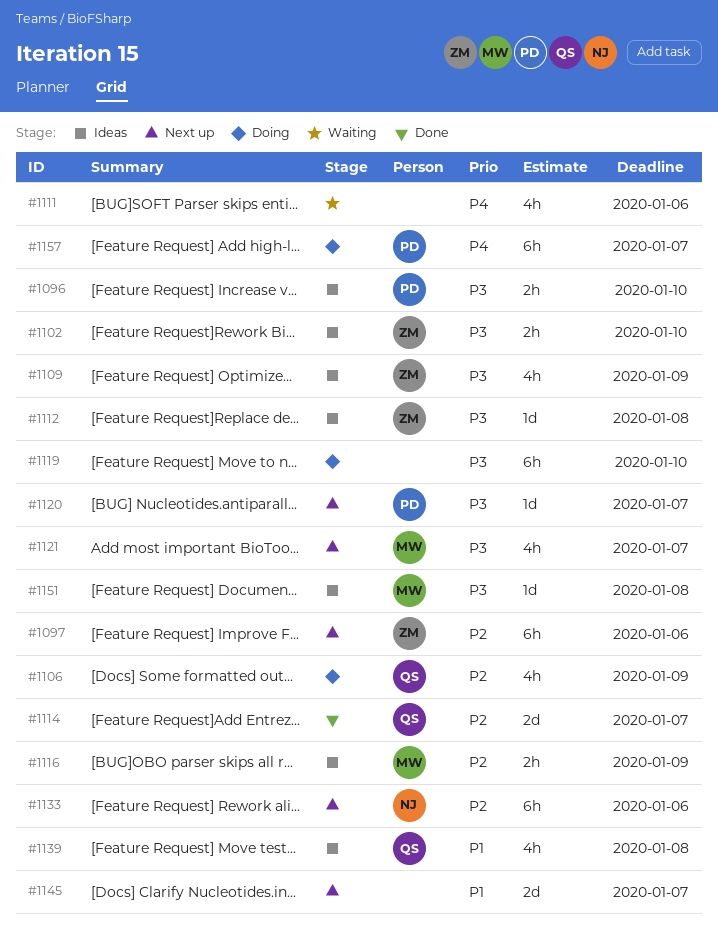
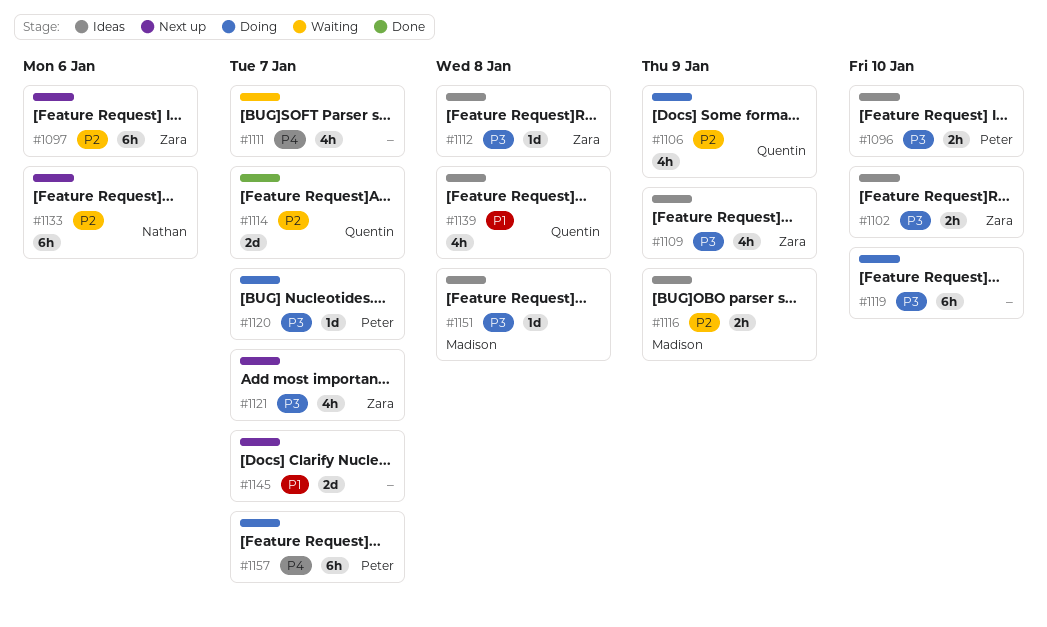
#1111, due: Jan 6 -> Jan 7
#1120, status: Next up -> Doing
#1121, owner: Madison -> Zara

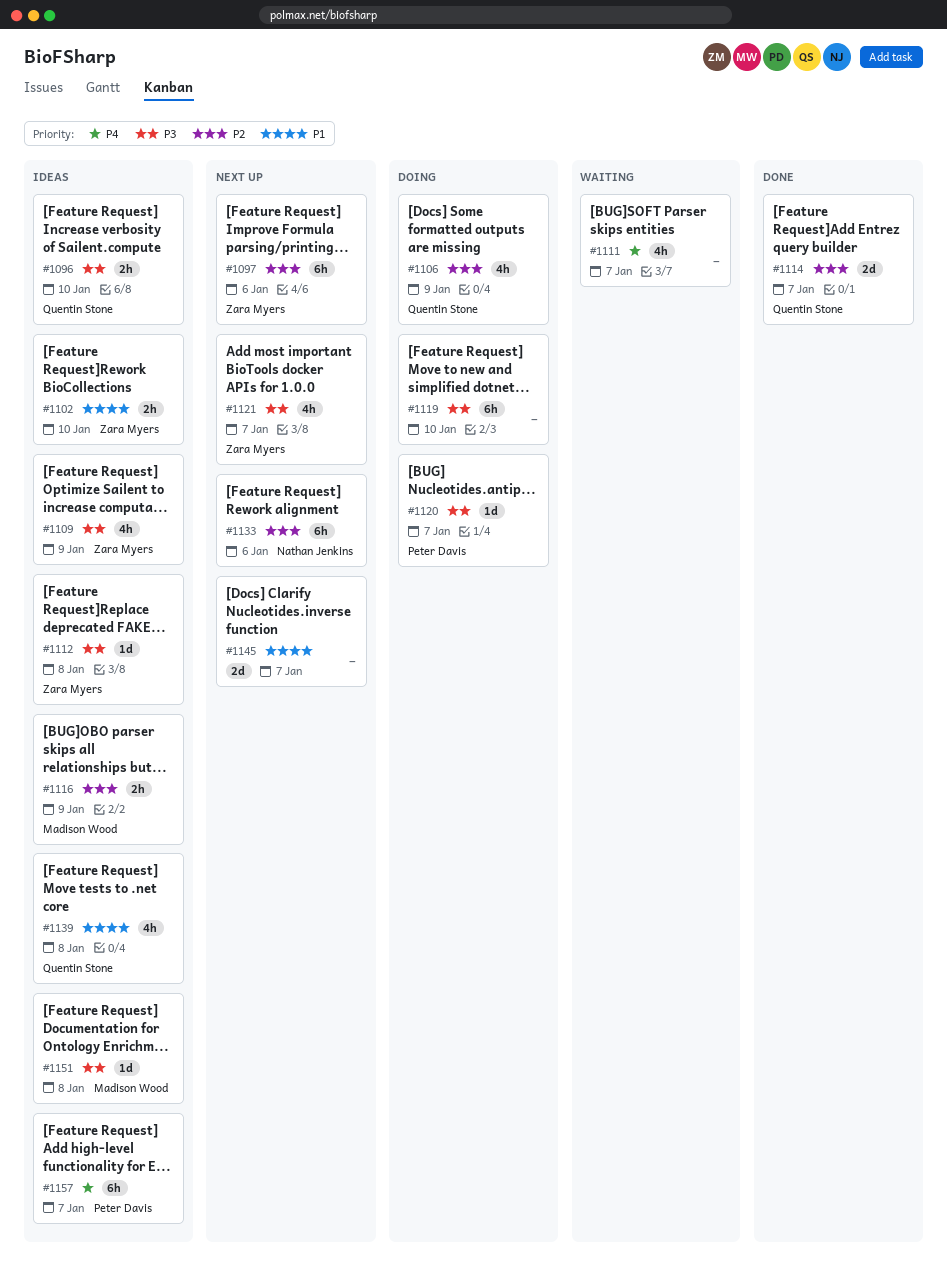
#1096, owner: Peter Davis -> Quentin Stone
#1102, priority: P3 -> P1
#1157, status: Doing -> Ideas

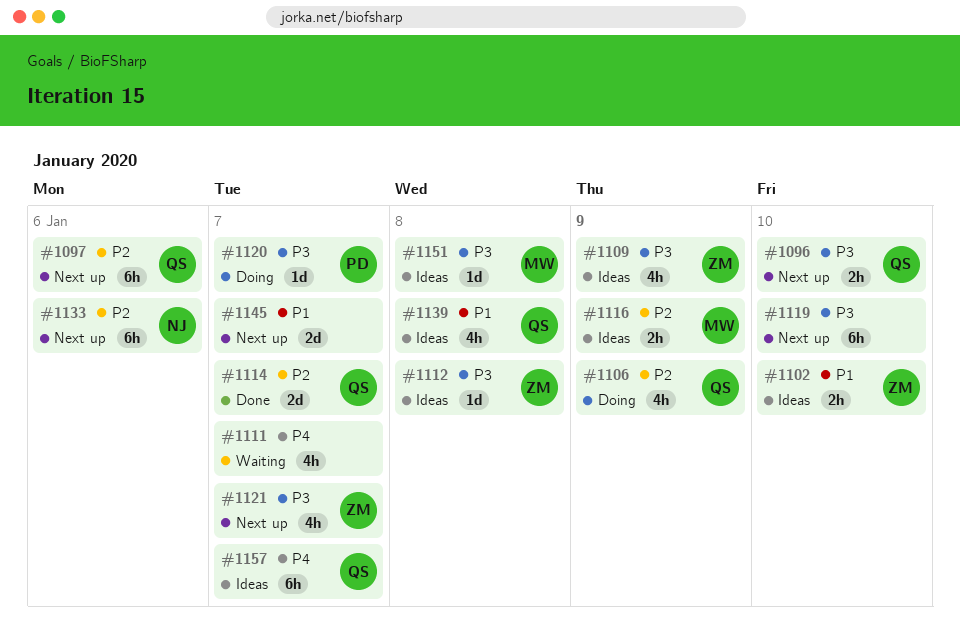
#1096, status: Ideas -> Next up
#1097, owner: Zara Myers -> Quentin Stone
#1119, status: Doing -> Next up
#1157, owner: Peter Davis -> Quentin Stone

